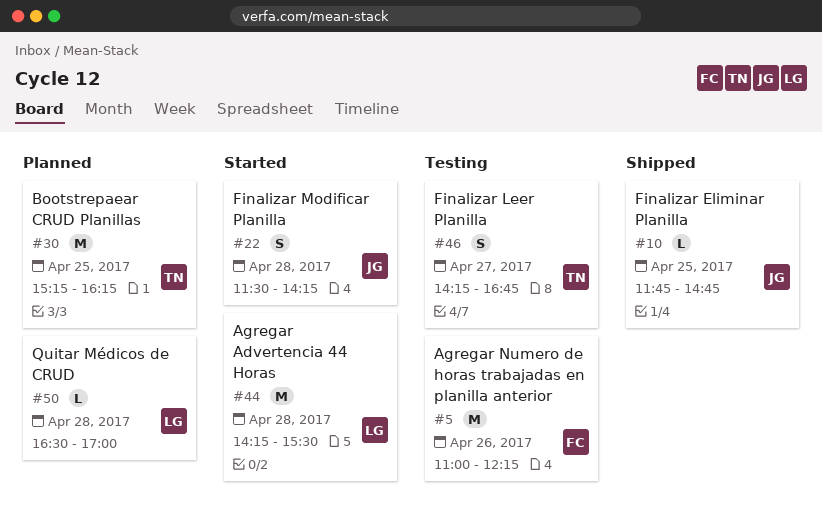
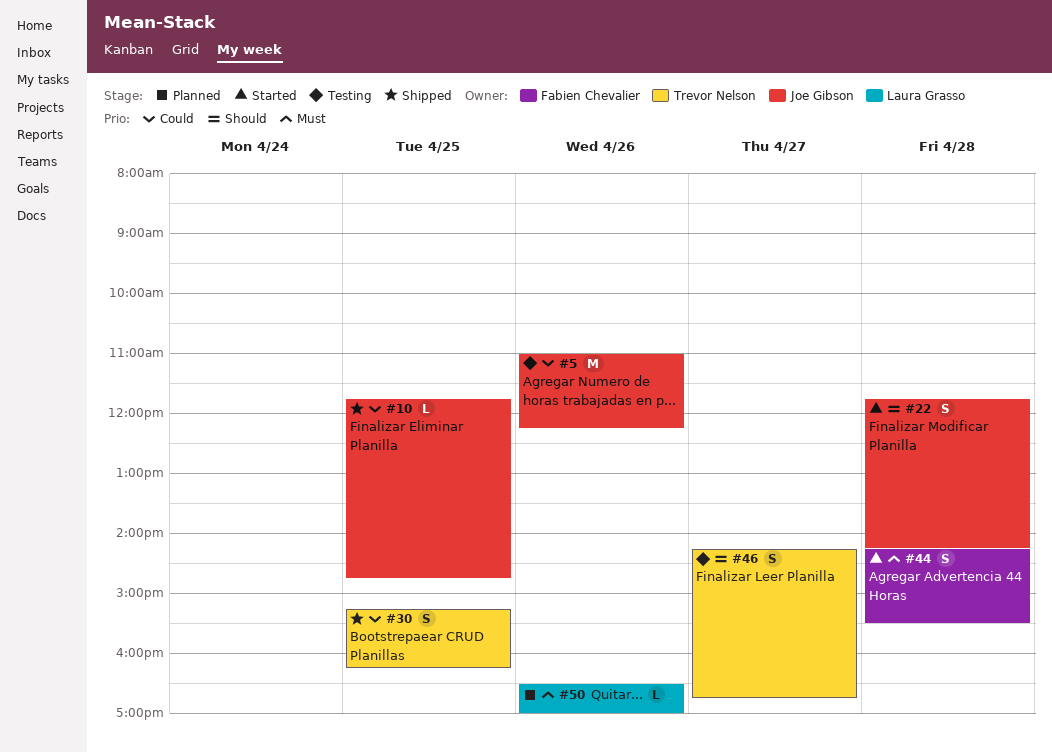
#5, owner: Fabien Chevalier -> Joe Gibson
#22, begins: 11:30 -> 11:45
#30, status: Planned -> Shipped
#30, estimate: M -> S
#44, owner: Laura Grasso -> Fabien Chevalier
#44, estimate: M -> S
#50, day: Apr 28 -> Apr 26

